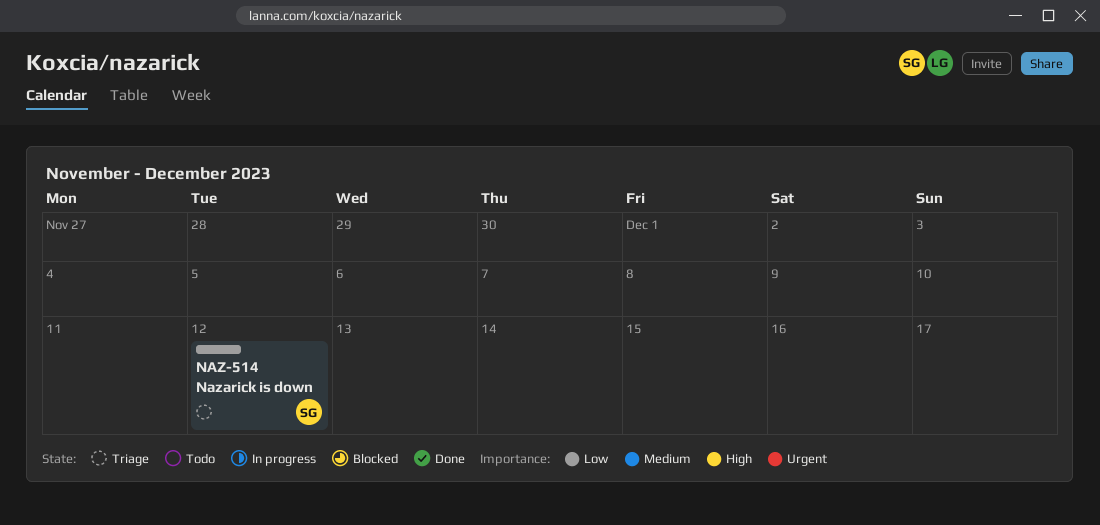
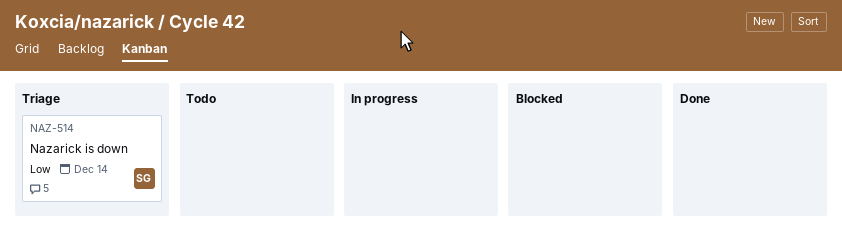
NAZ-514, due: Dec 12 -> Dec 14

